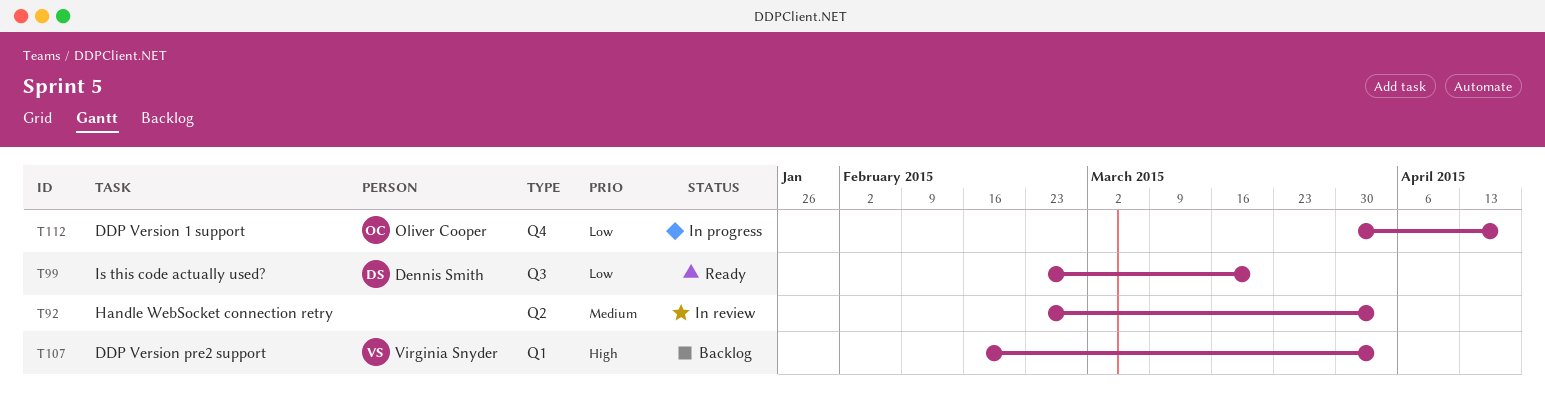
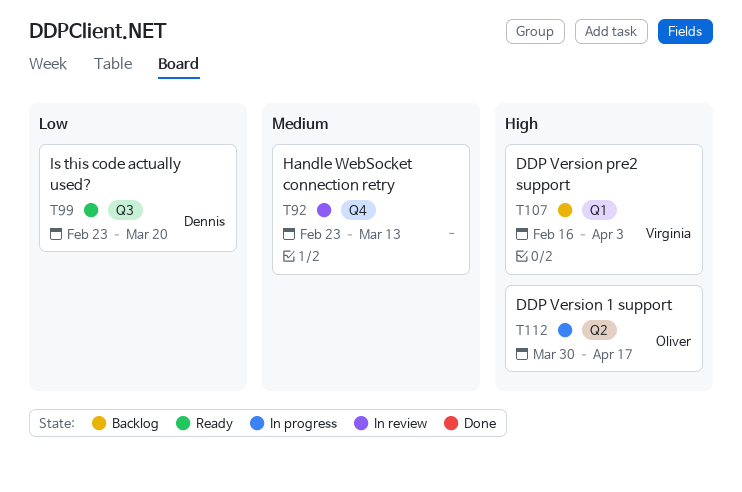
T92, label: Q2 -> Q4
T92, due: Apr 3 -> Mar 13
T112, priority: Low -> High
T112, label: Q4 -> Q2

